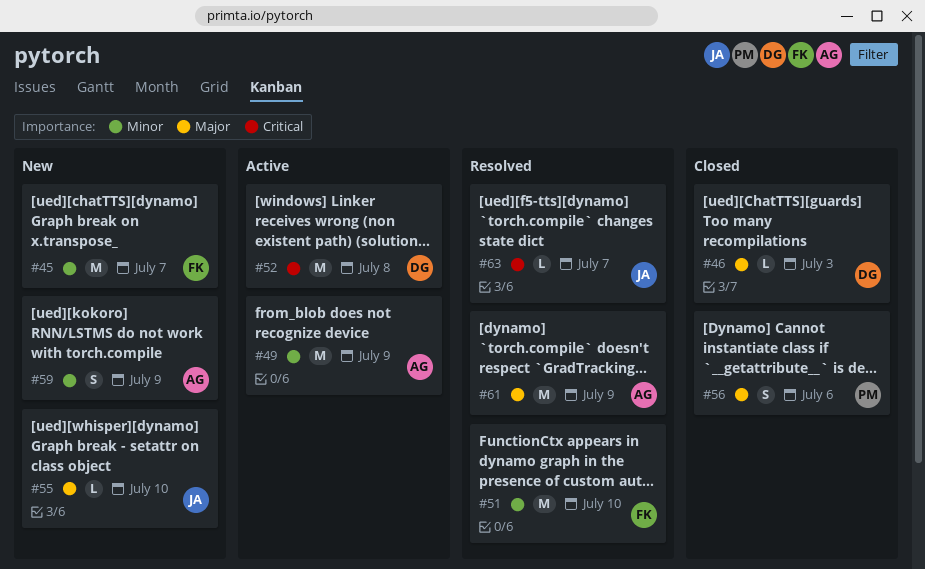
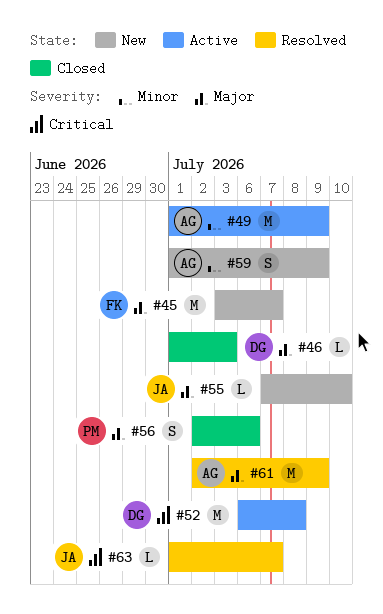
#45, priority: Minor -> Major
#51: present -> none

